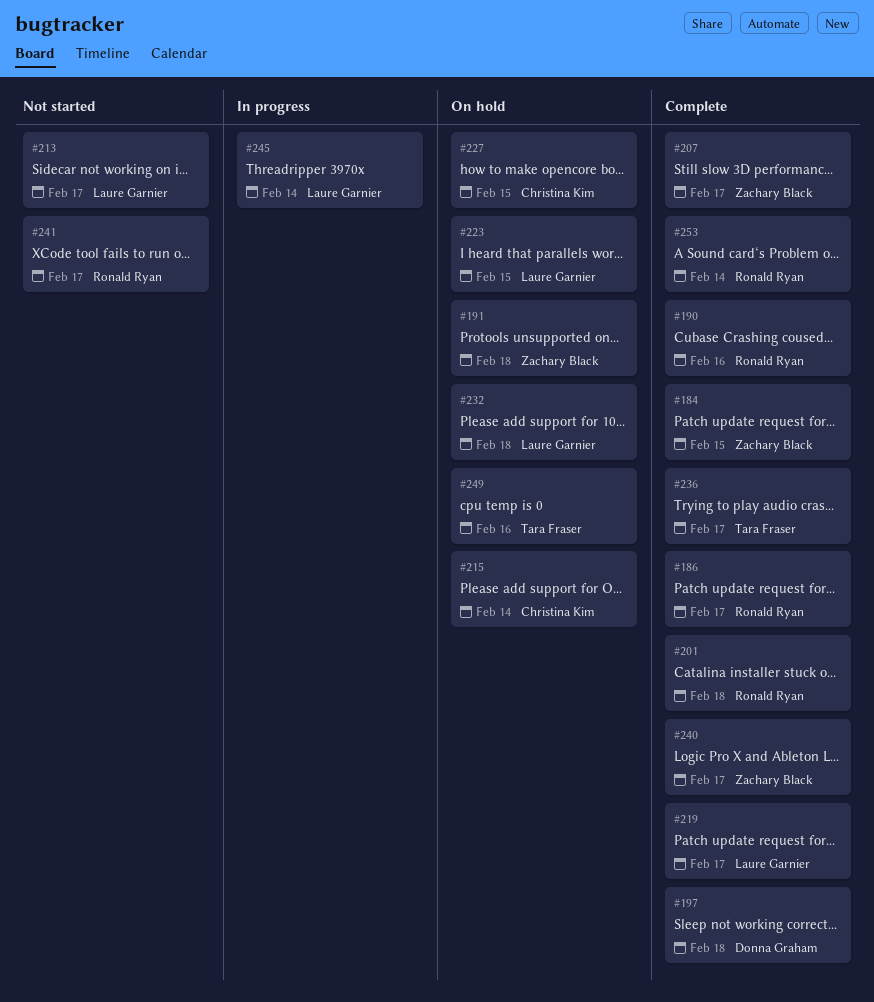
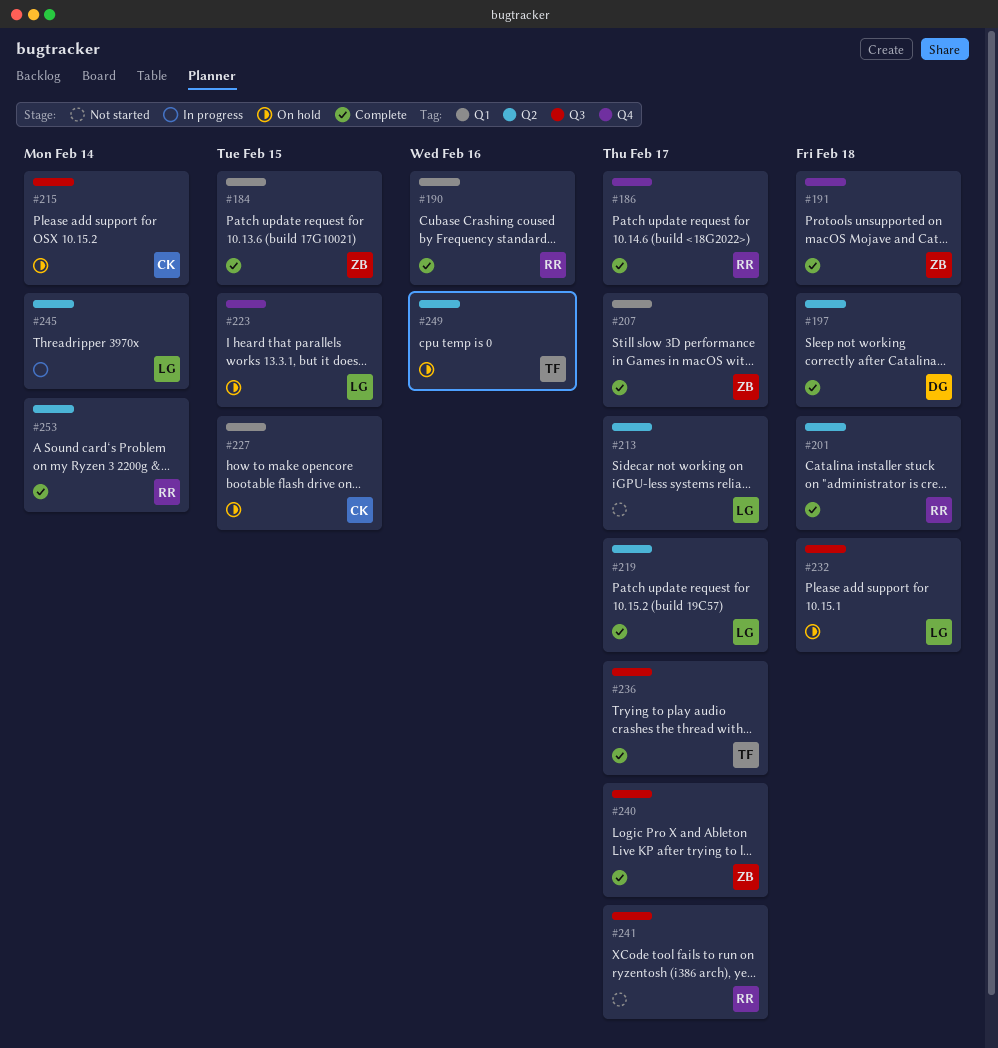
#191, status: On hold -> Complete

